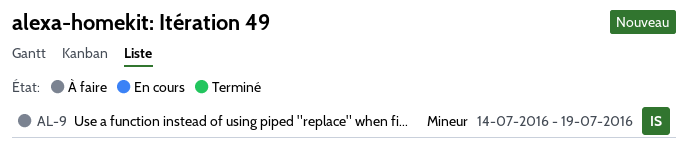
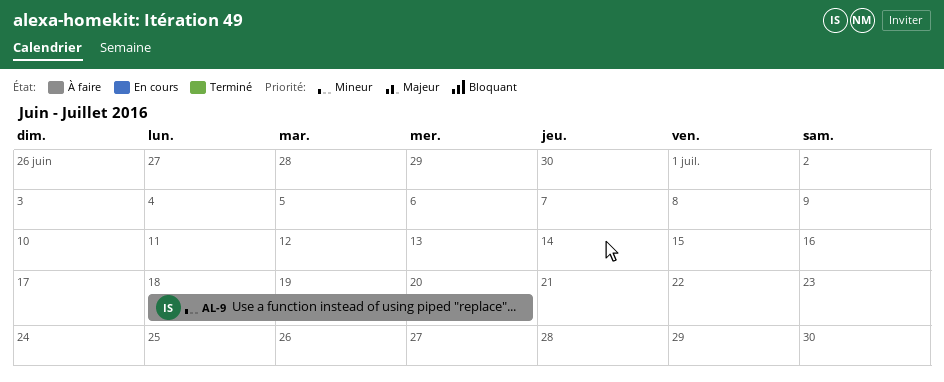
AL-9, start: Jul 14 -> Jul 18
AL-9, due: Jul 19 -> Jul 20

